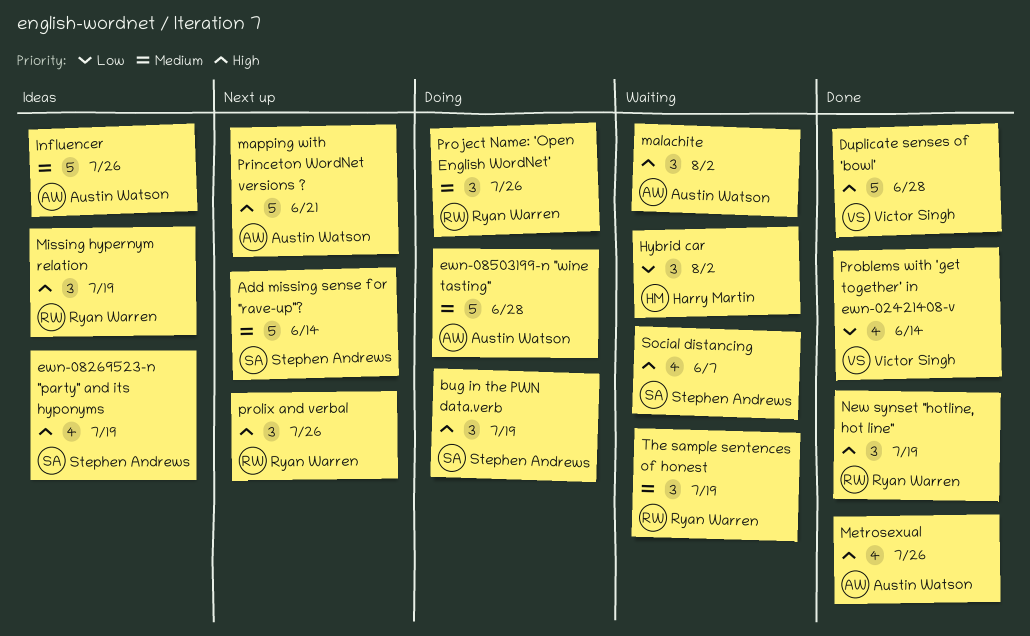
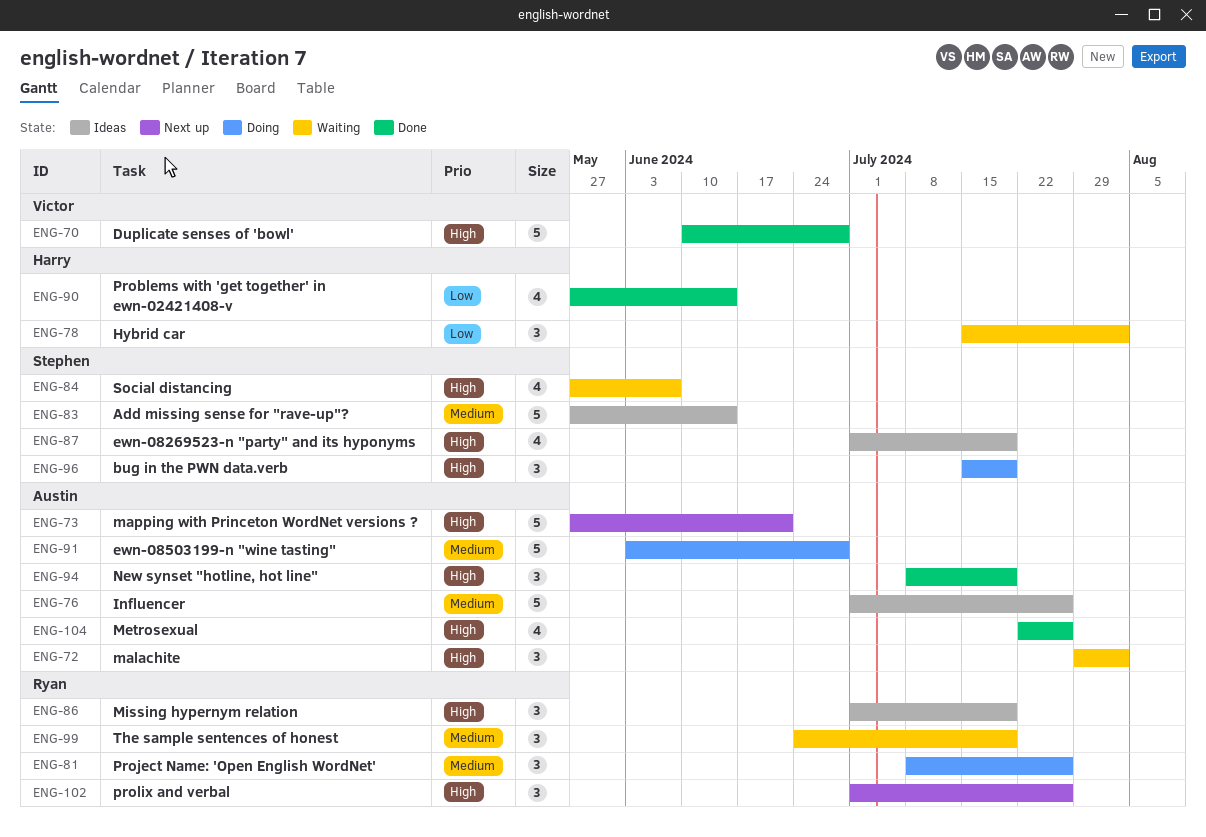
Add missing sense for "rave-up"?, status: Next up -> Ideas
New synset "hotline, hot line", owner: Ryan Warren -> Austin Watson
Problems with 'get together' in ewn-02421408-v, owner: Victor Singh -> Harry Martin

